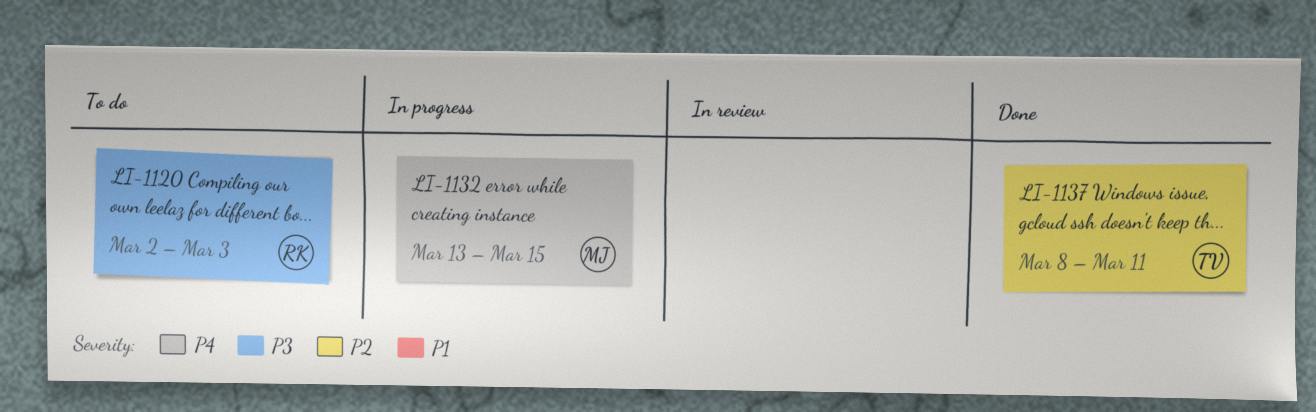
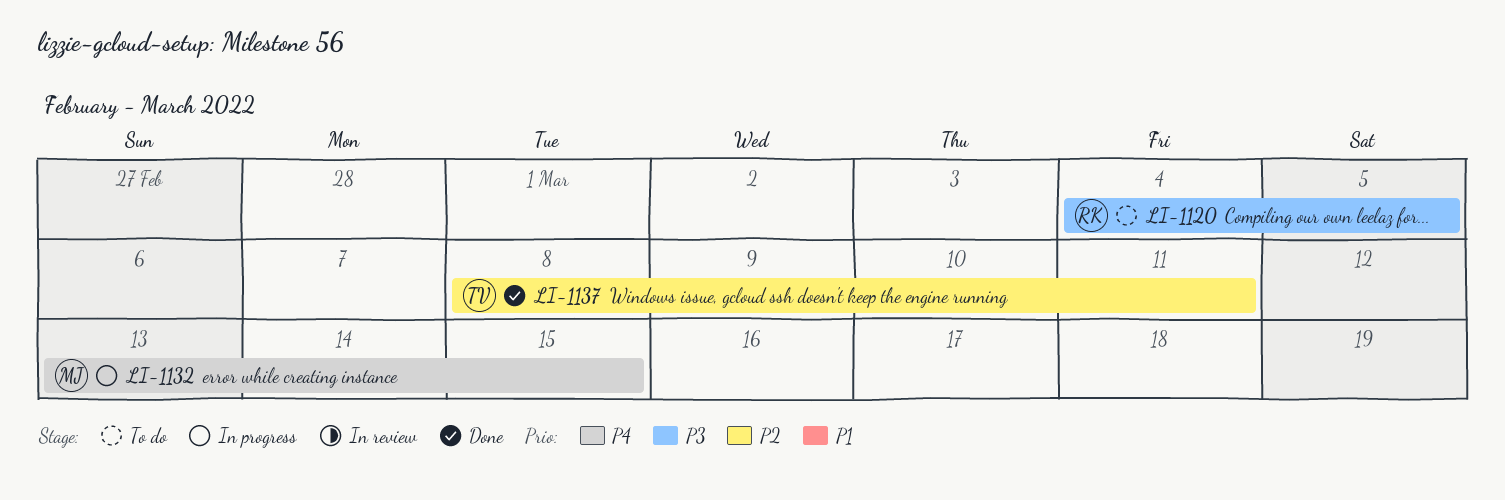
LI-1120, start: Mar 2 -> Mar 4
LI-1120, due: Mar 3 -> Mar 5

